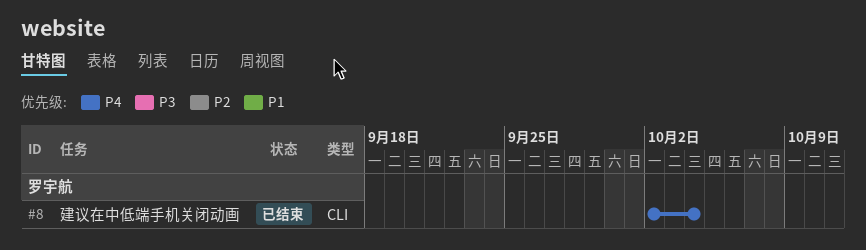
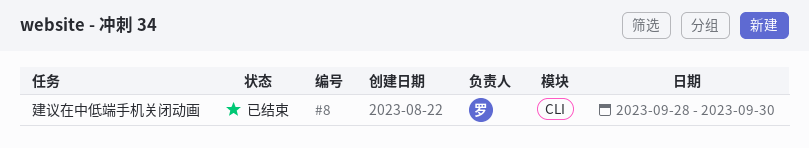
#8, start: Oct 2 -> Sep 28
#8, due: Oct 4 -> Sep 30

